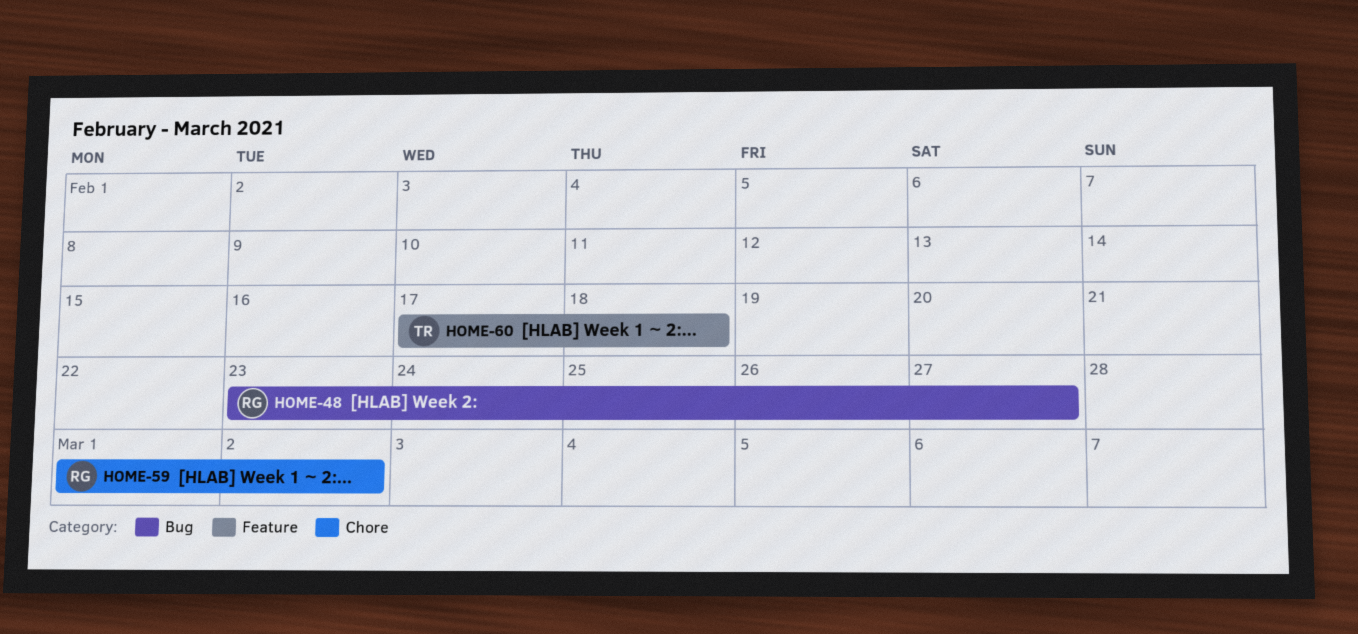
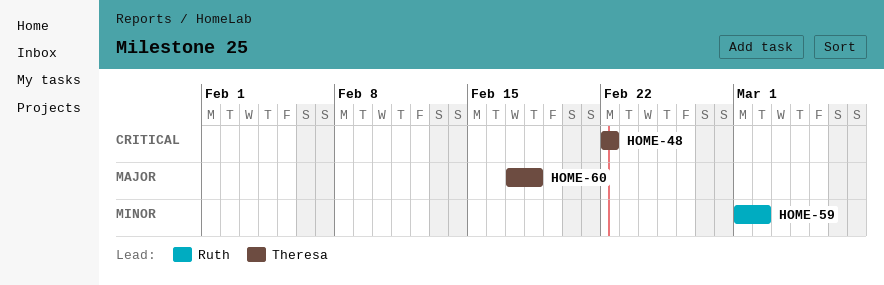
HOME-48, owner: Ruth -> Theresa
HOME-48, start: Feb 23 -> Feb 22
HOME-48, due: Feb 27 -> Feb 22

